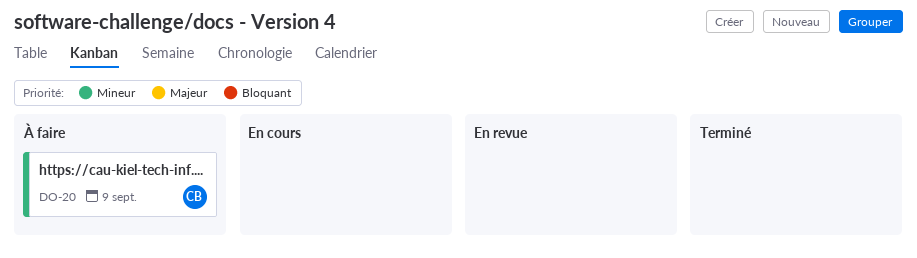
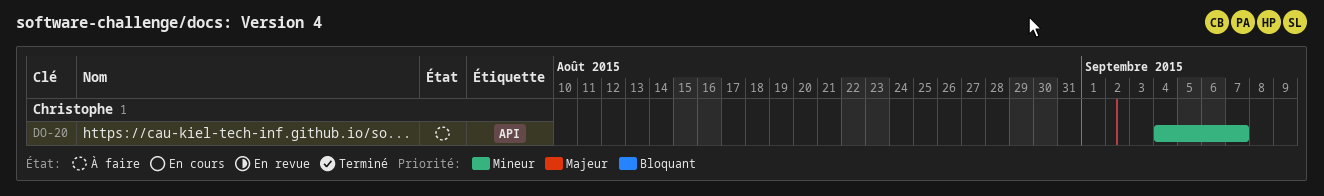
DO-20, due: Sep 9 -> Sep 7

